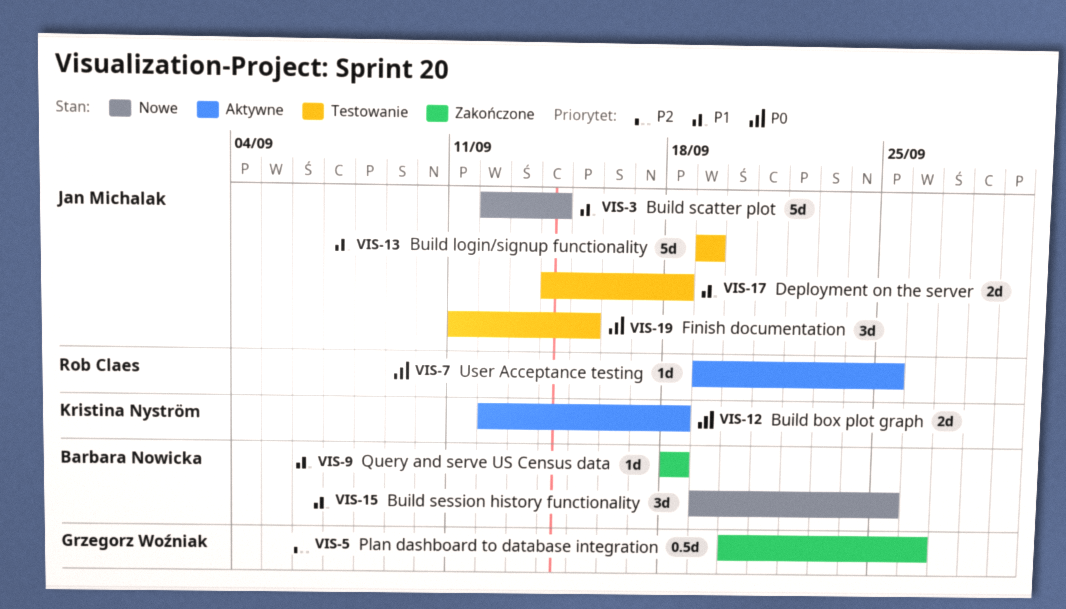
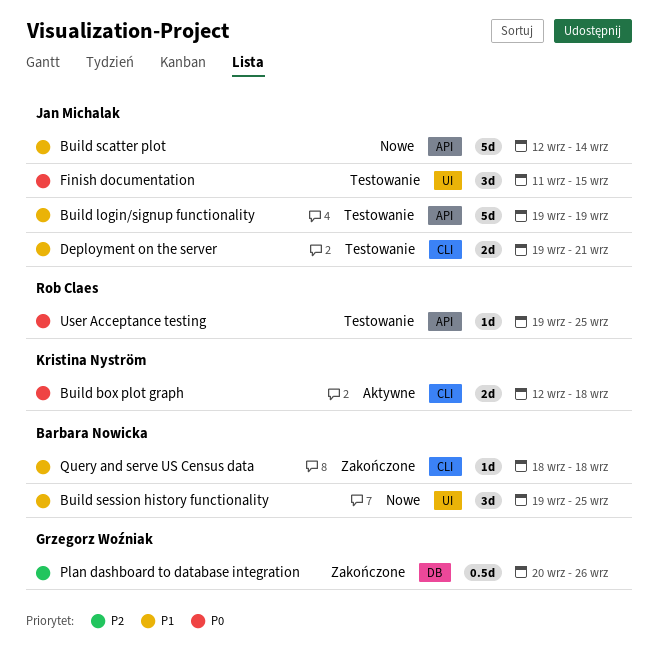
Deployment on the server, start: Sep 14 -> Sep 19
Deployment on the server, due: Sep 18 -> Sep 21
User Acceptance testing, status: Aktywne -> Testowanie

